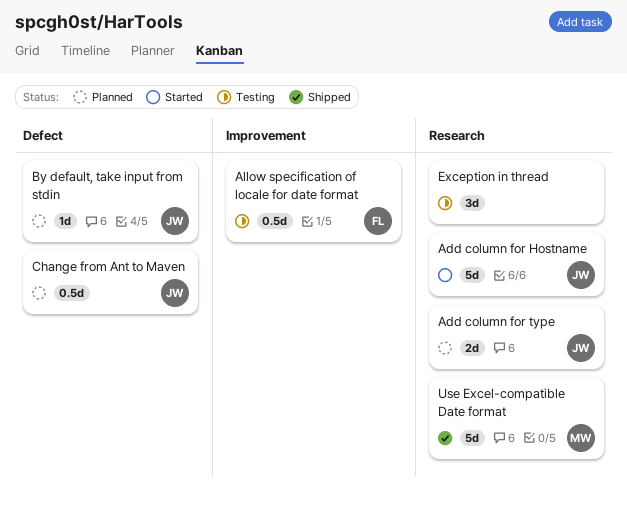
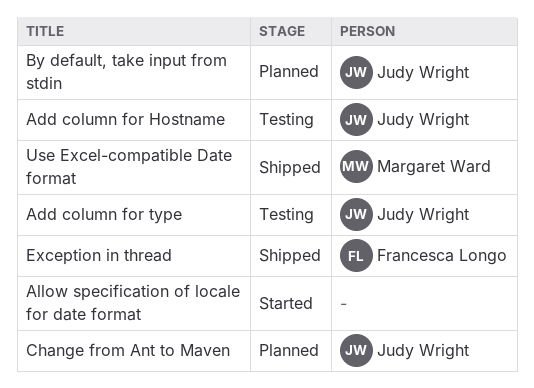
Add column for Hostname, status: Started -> Testing
Add column for type, status: Planned -> Testing
Allow specification of locale for date format, status: Testing -> Started
Allow specification of locale for date format, owner: Francesca Longo -> none
Exception in thread, status: Testing -> Shipped
Exception in thread, owner: none -> Francesca Longo

